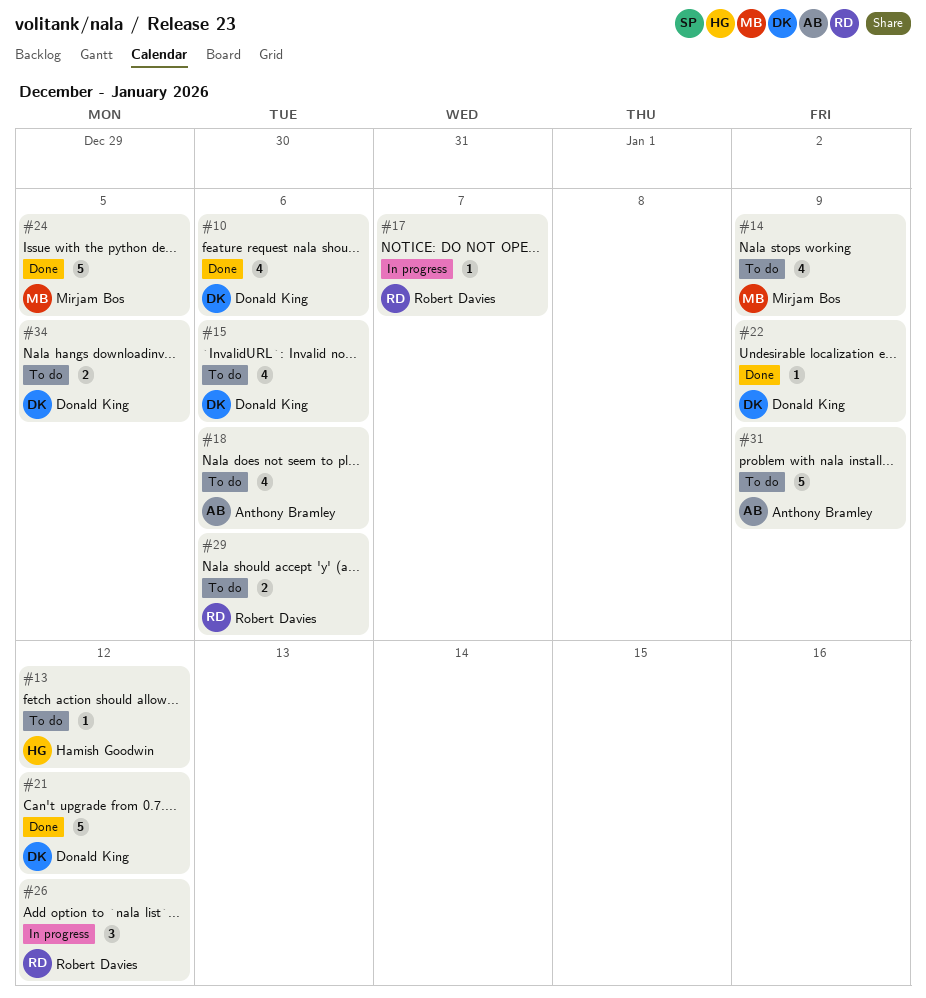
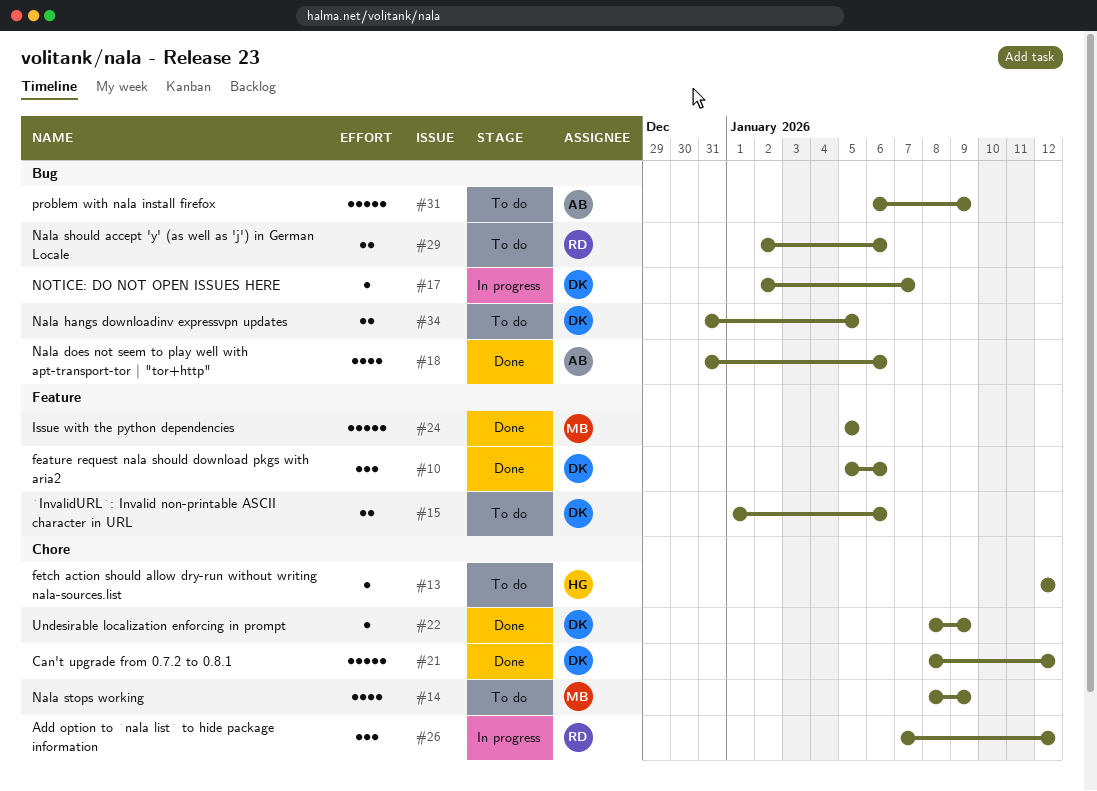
#10, estimate: 4 -> 3
#15, estimate: 4 -> 2
#17, owner: Robert Davies -> Donald King
#18, status: To do -> Done

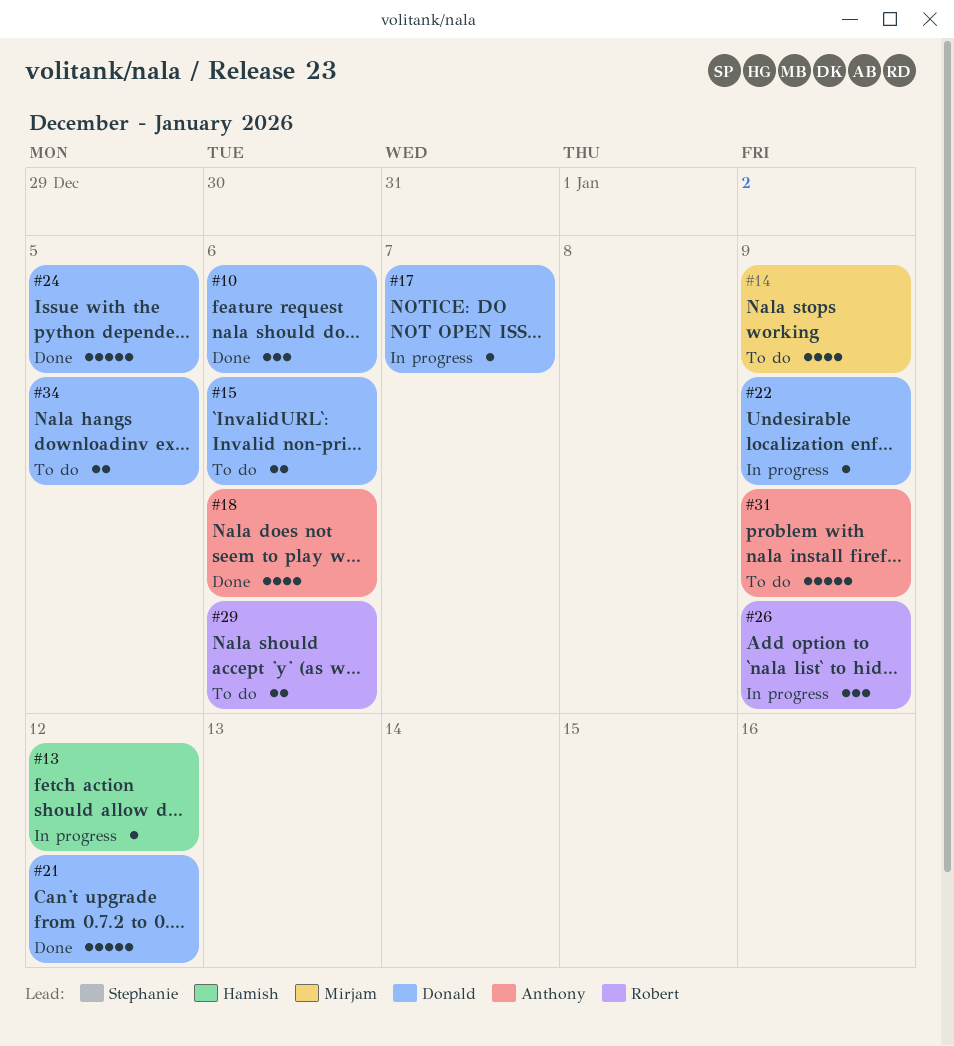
#13, status: To do -> In progress
#22, status: Done -> In progress
#24, owner: Mirjam -> Donald
#26, due: Jan 12 -> Jan 9

